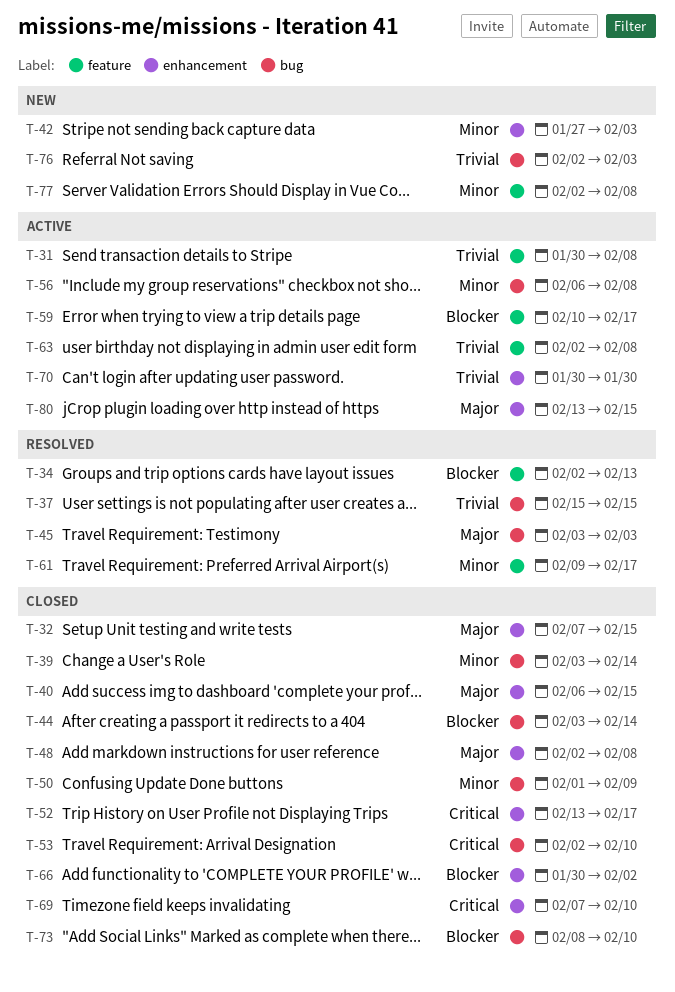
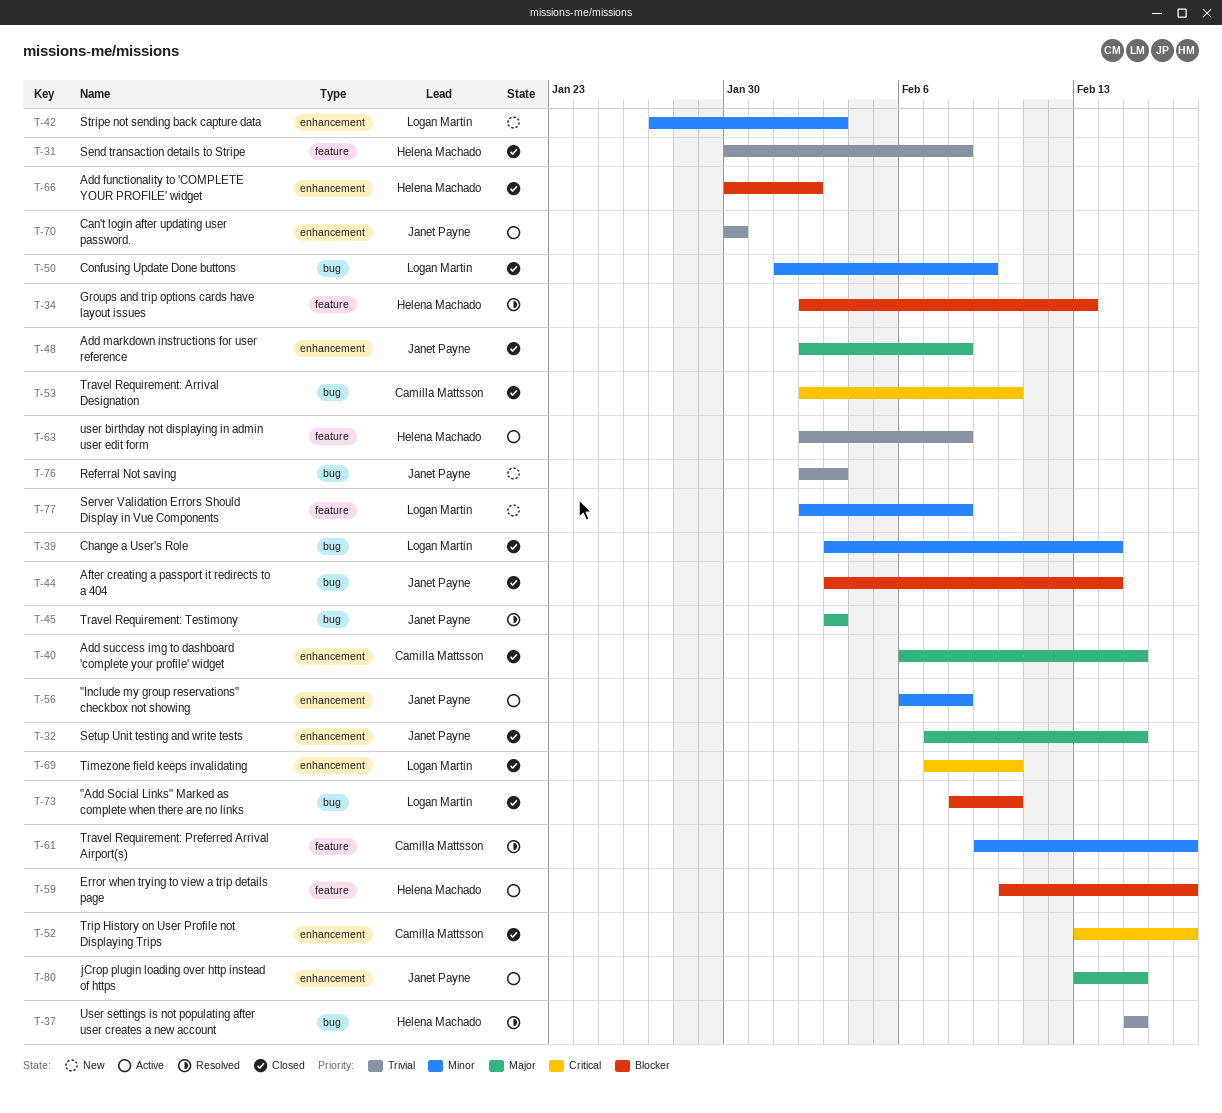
T-31, status: Active -> Closed
T-56, label: bug -> enhancement

